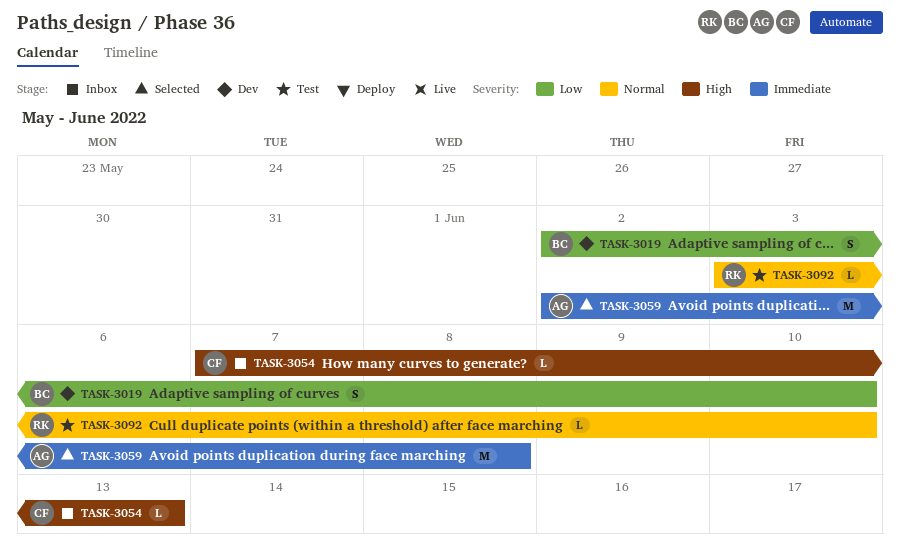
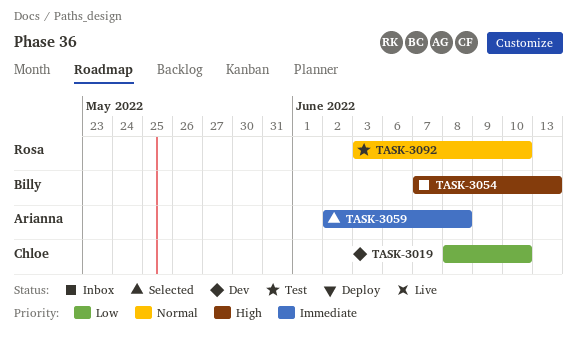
TASK-3019, owner: Billy -> Chloe
TASK-3019, start: Jun 2 -> Jun 8
TASK-3054, owner: Chloe -> Billy

